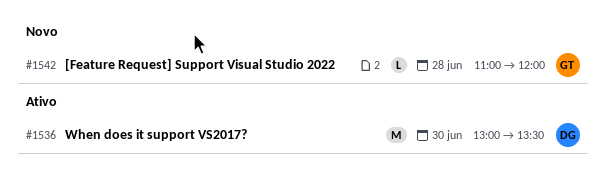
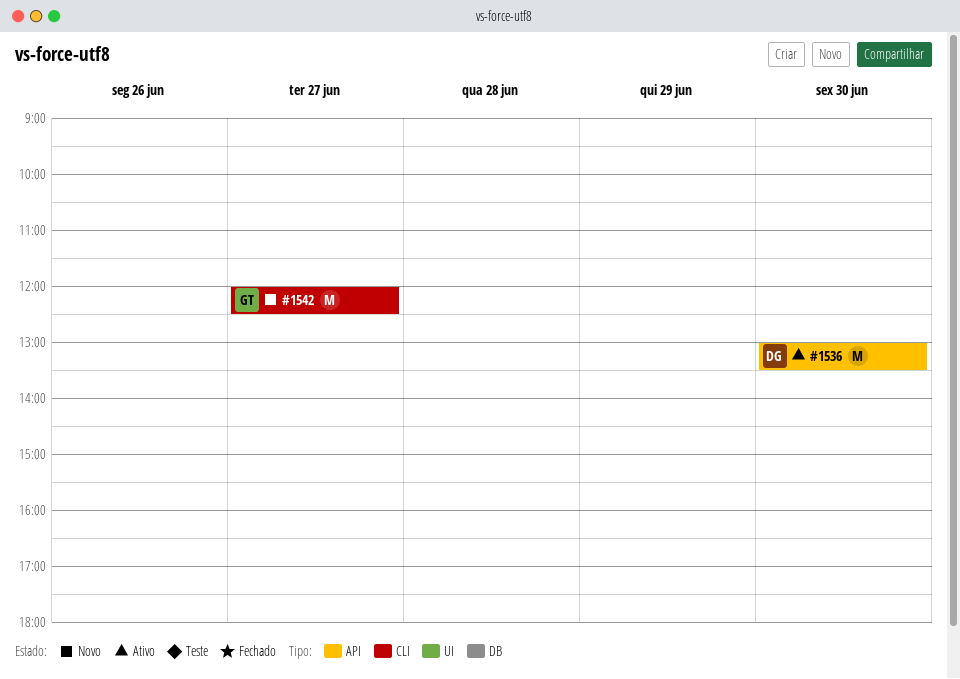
#1542, estimate: L -> M
#1542, day: Jun 28 -> Jun 27
#1542, begins: 11:00 -> 12:00
#1542, ends: 12:00 -> 12:30

